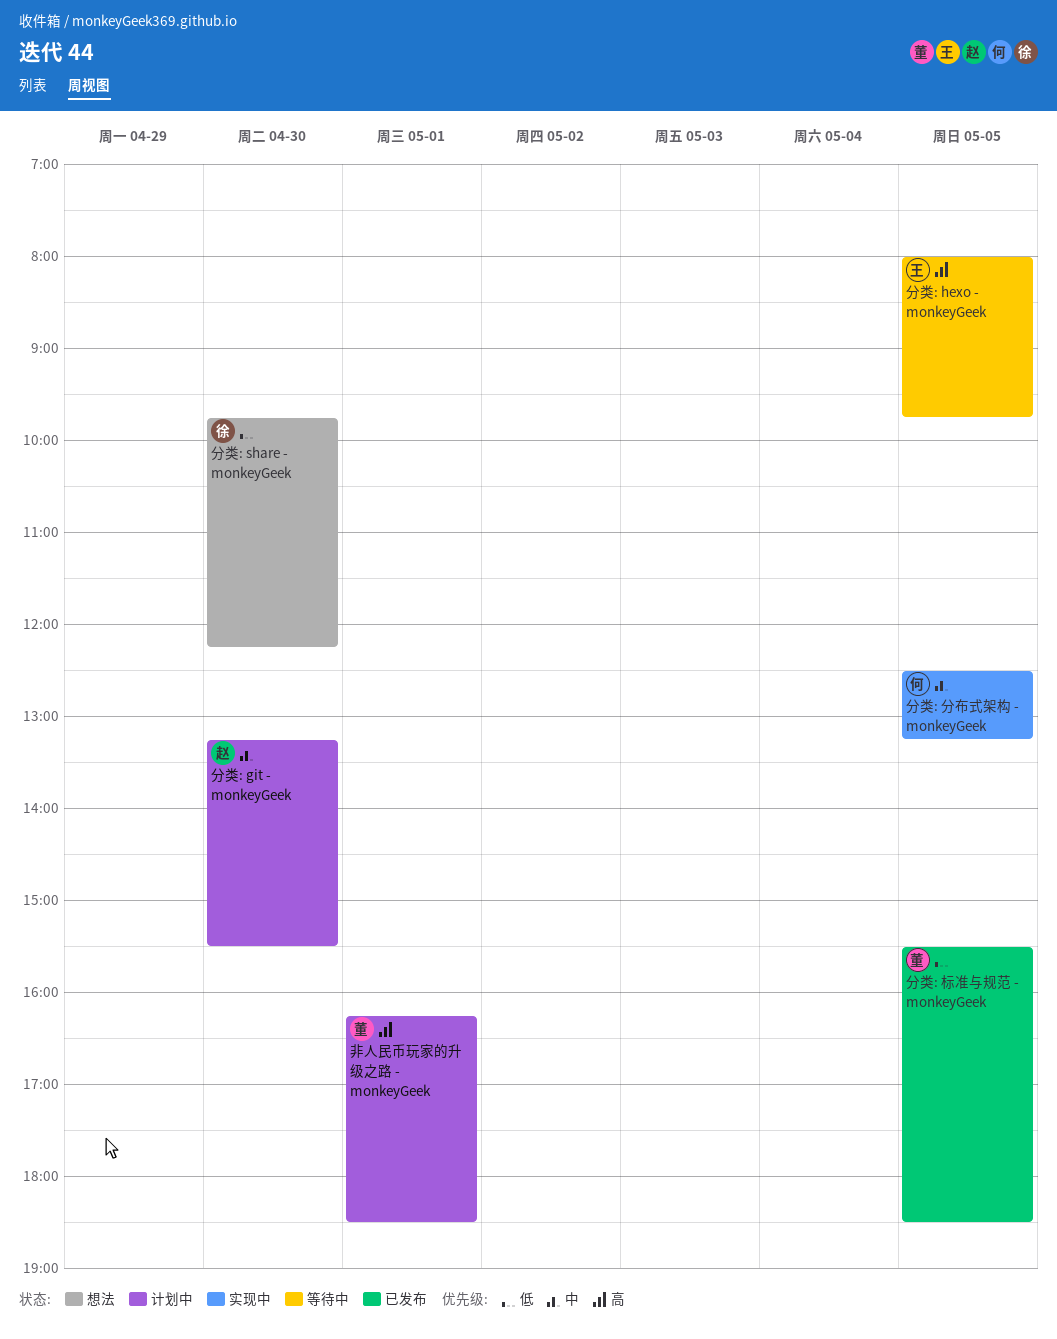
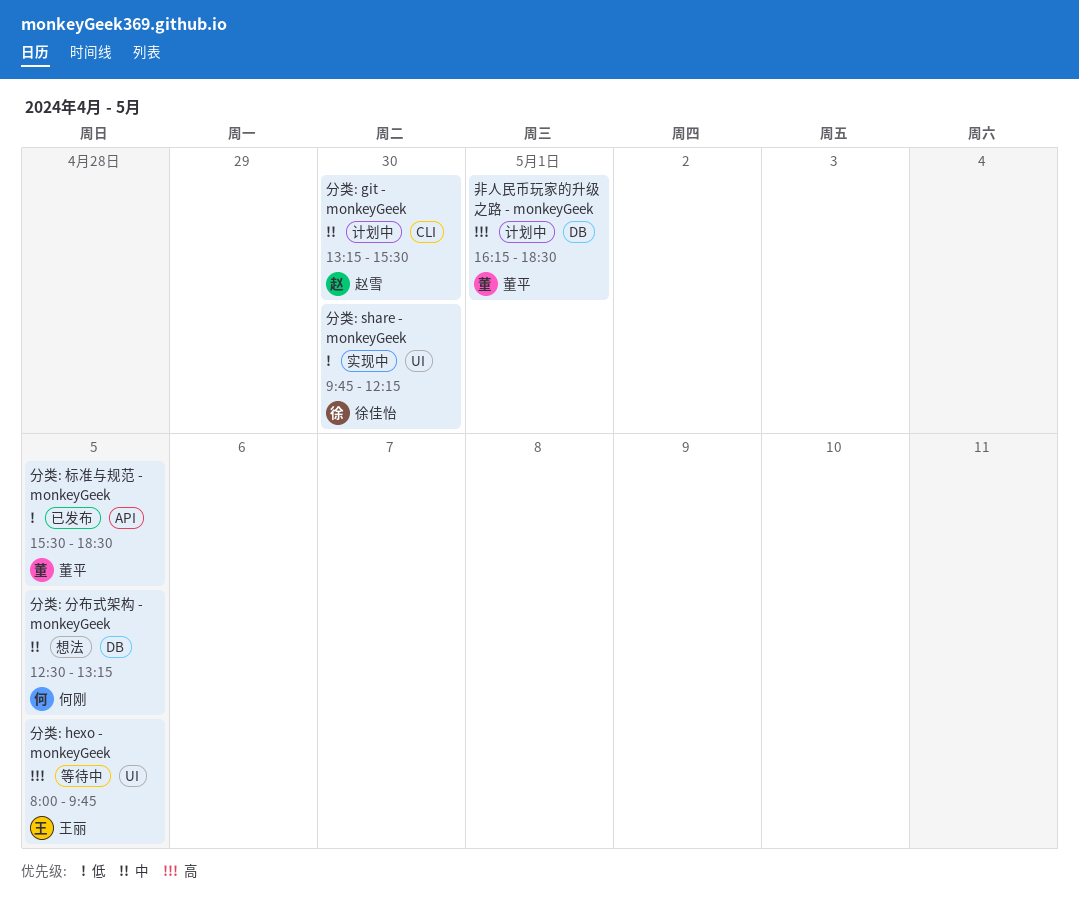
分类: share - monkeyGeek, status: 想法 -> 实现中
分类: 分布式架构 - monkeyGeek, status: 实现中 -> 想法

